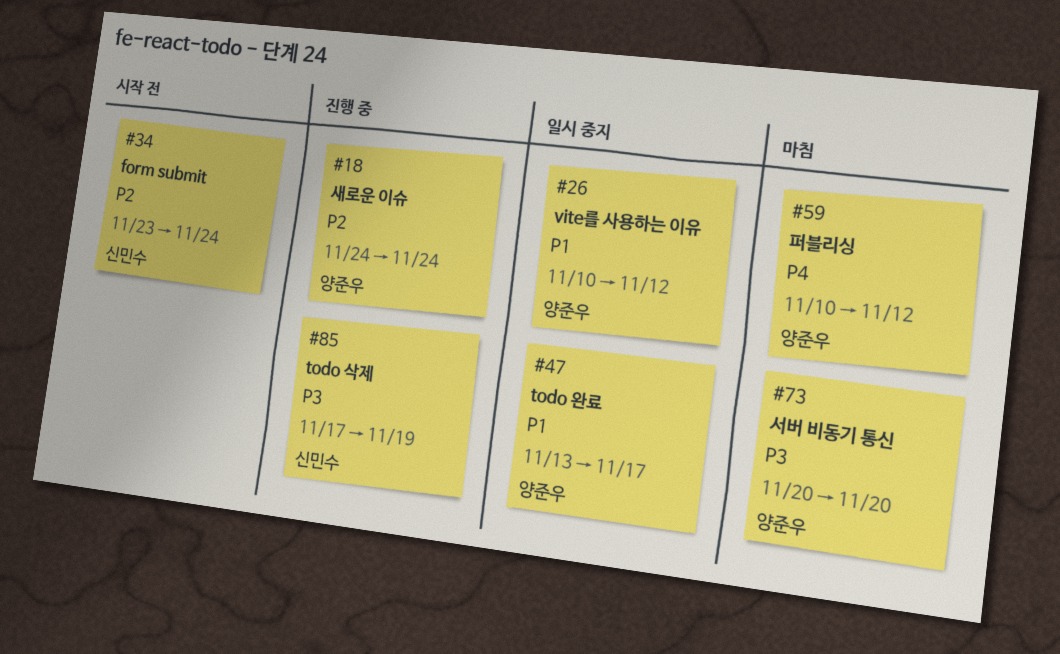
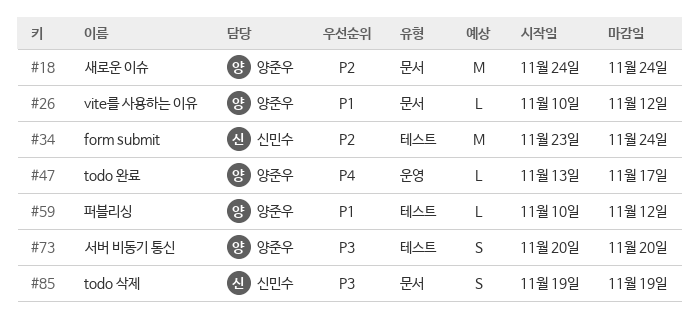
#47, priority: P1 -> P4
#59, priority: P4 -> P1
#85, start: Nov 17 -> Nov 19

